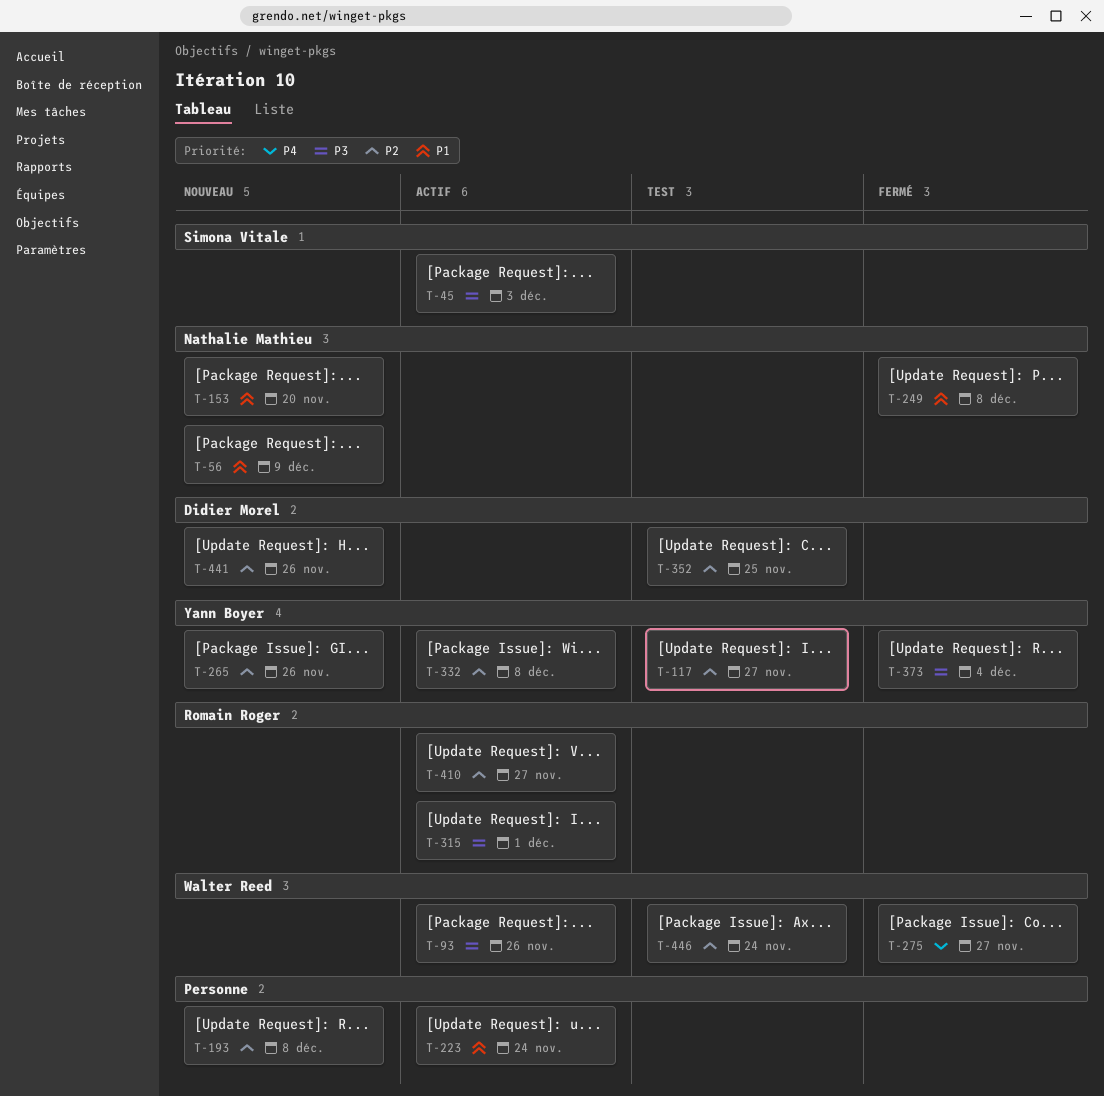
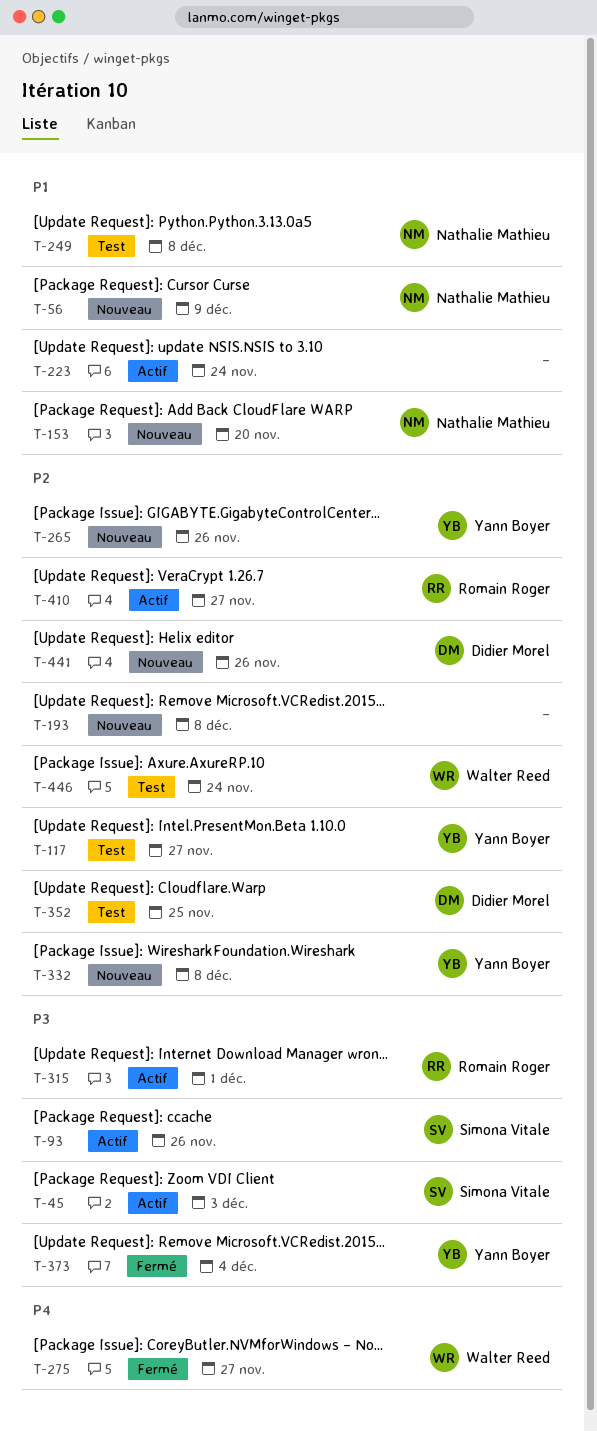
T-93, owner: Walter Reed -> Simona Vitale
T-249, status: Fermé -> Test
T-332, status: Actif -> Nouveau

